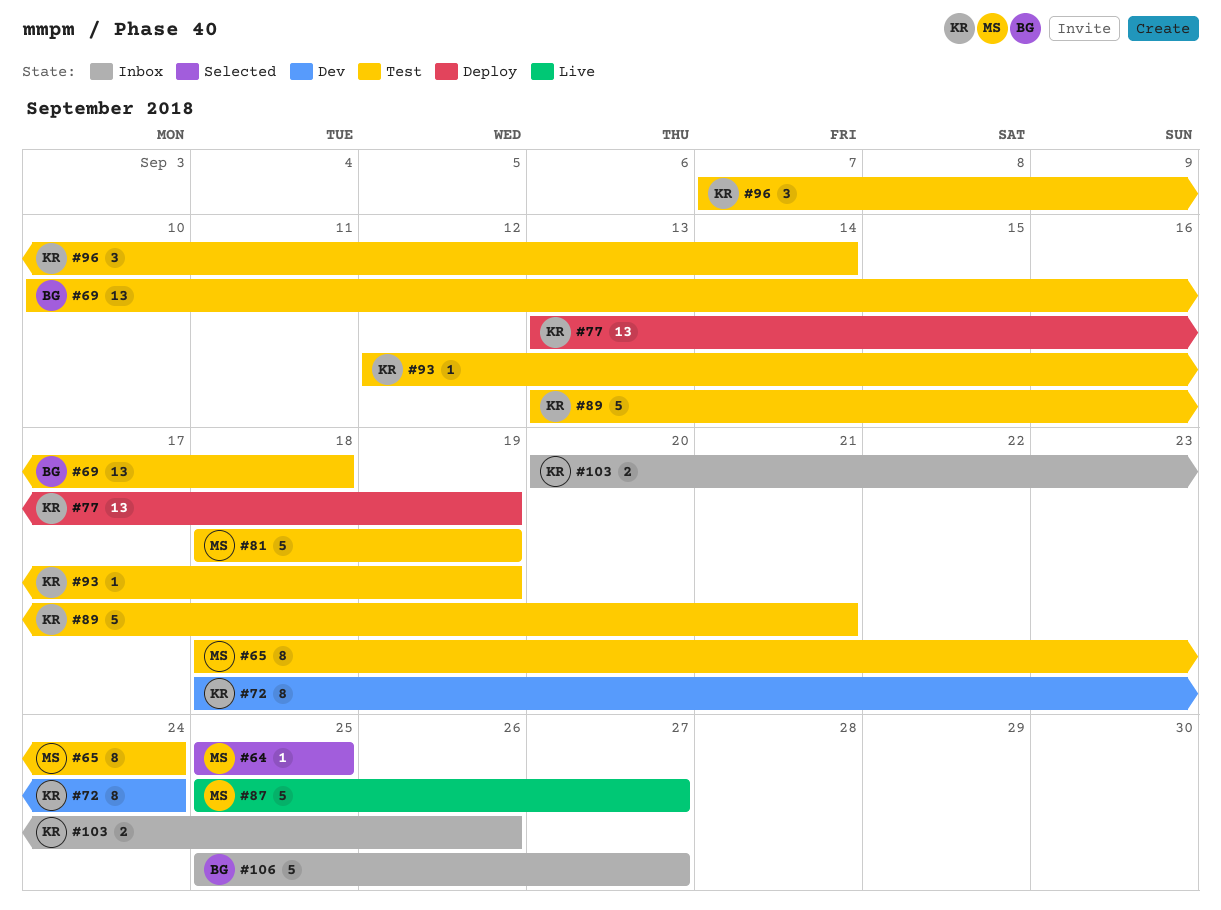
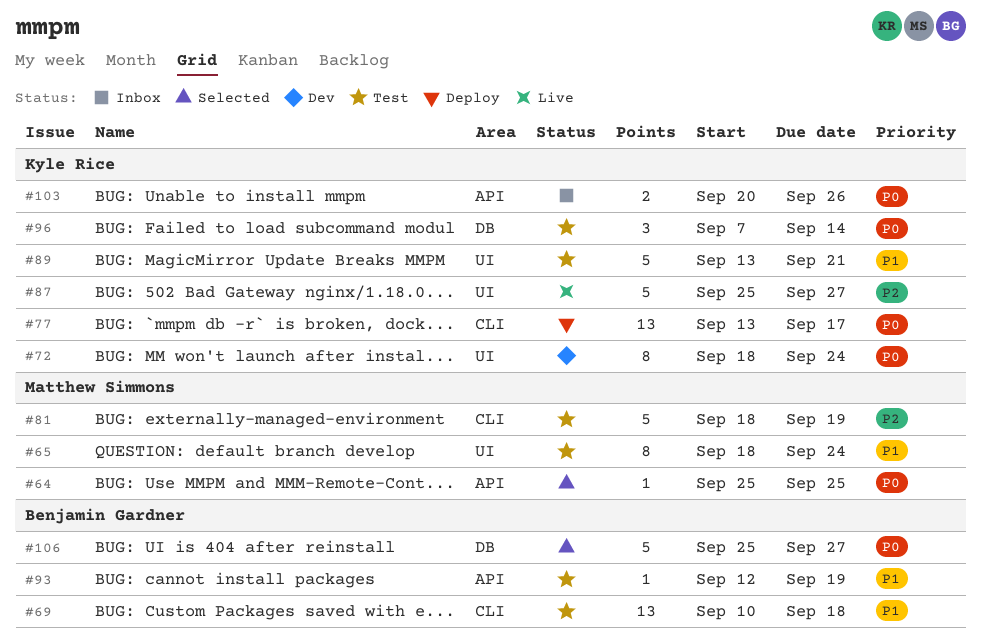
#77, due: Sep 19 -> Sep 17
#87, owner: Matthew Simmons -> Kyle Rice
#93, owner: Kyle Rice -> Benjamin Gardner
#106, status: Inbox -> Selected

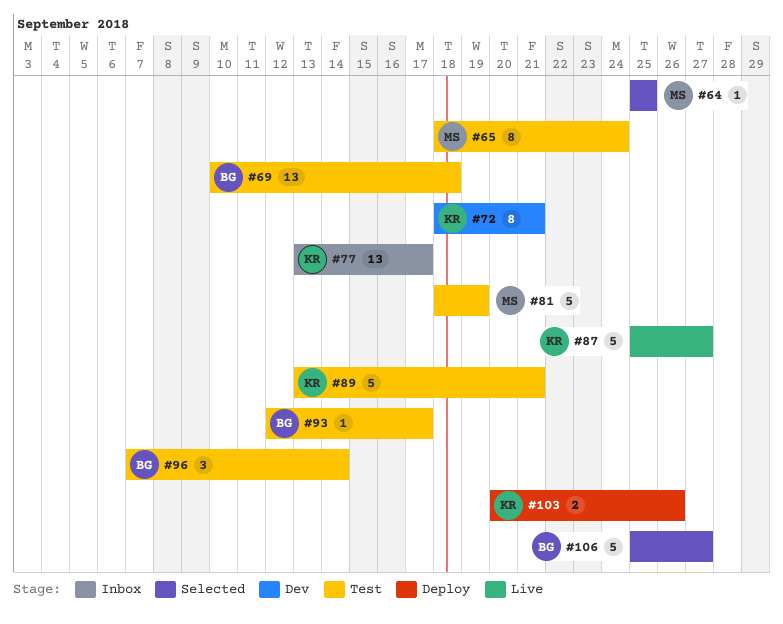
#72, due: Sep 24 -> Sep 21
#77, status: Deploy -> Inbox
#93, due: Sep 19 -> Sep 17
#96, owner: Kyle Rice -> Benjamin Gardner
#103, status: Inbox -> Deploy

